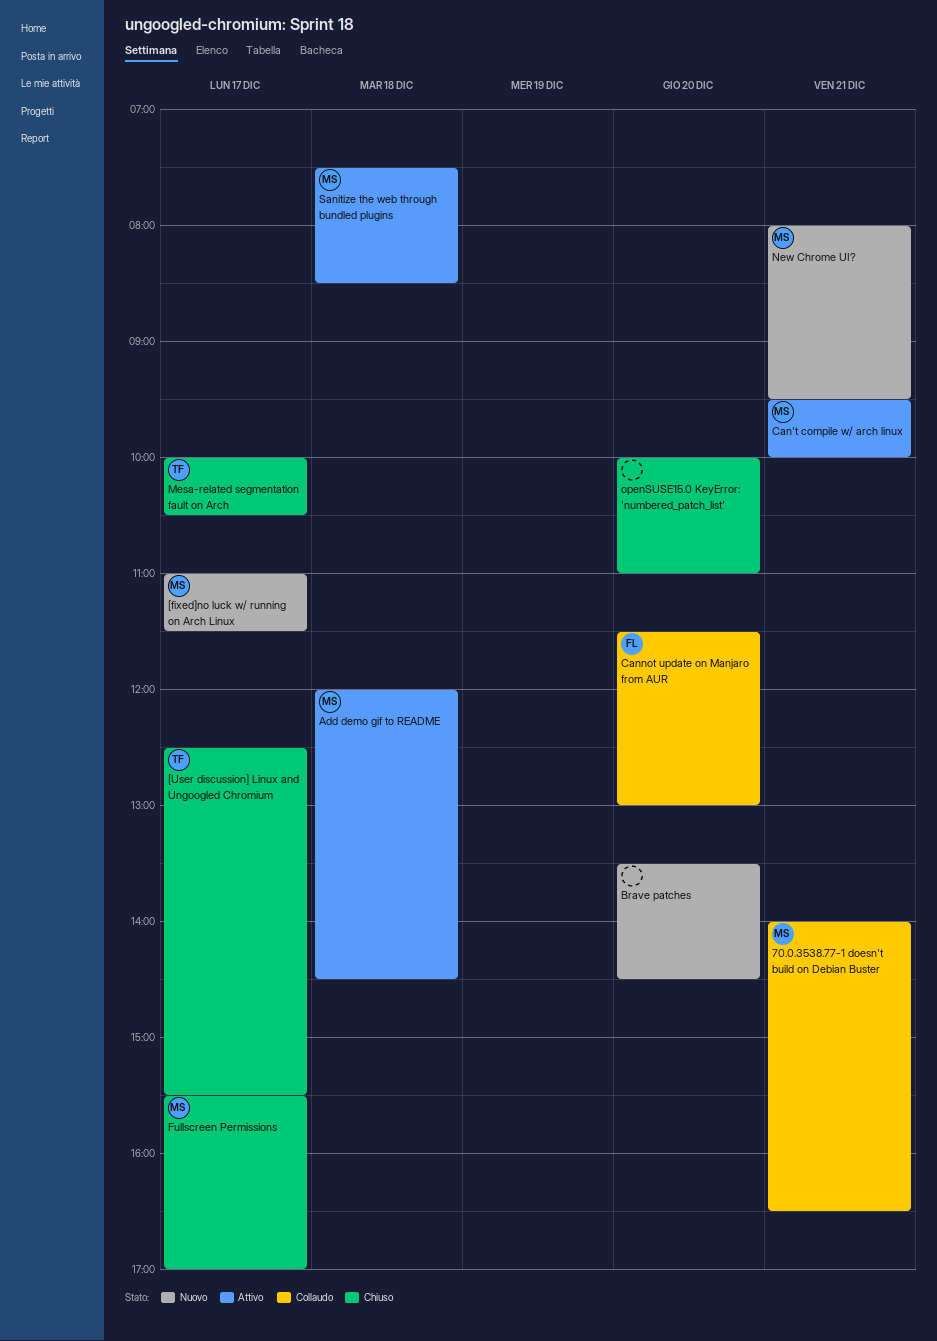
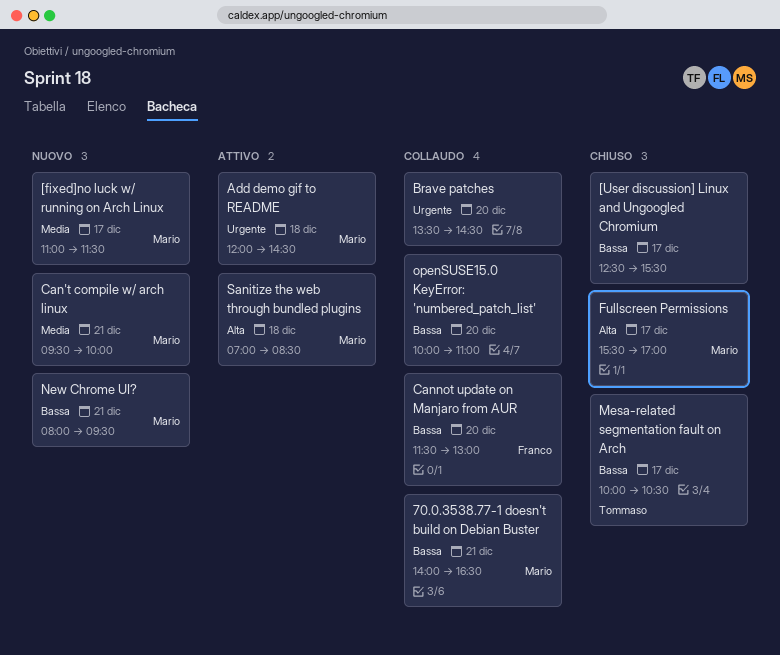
[User discussion] Linux and Ungoogled Chromium, owner: Tommaso -> none
Brave patches, status: Nuovo -> Collaudo
Can't compile w/ arch linux, status: Attivo -> Nuovo
openSUSE15.0 KeyError: 'numbered_patch_list', status: Chiuso -> Collaudo
Sanitize the web through bundled plugins, begins: 07:30 -> 07:00

